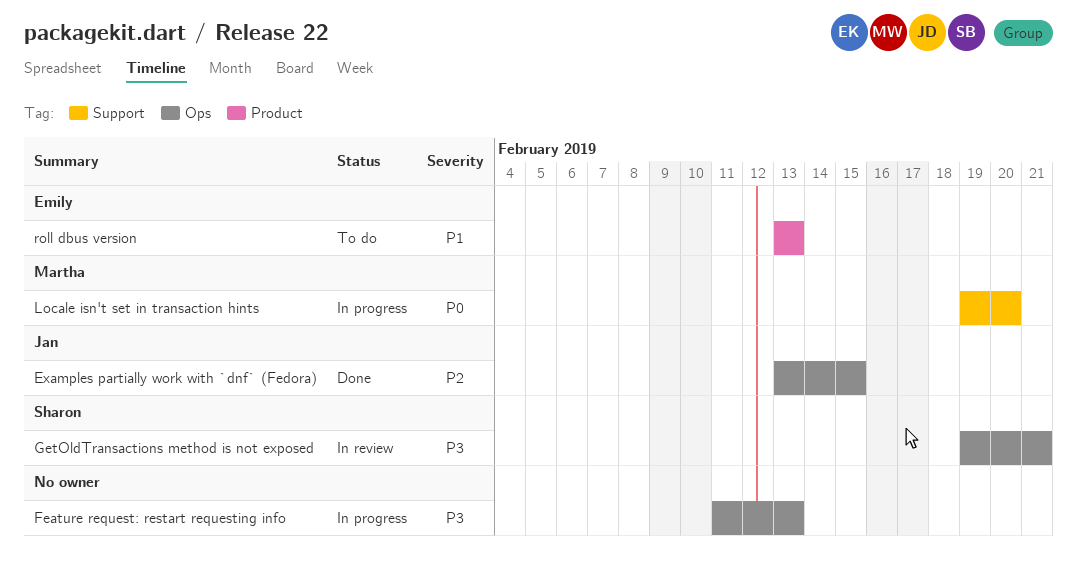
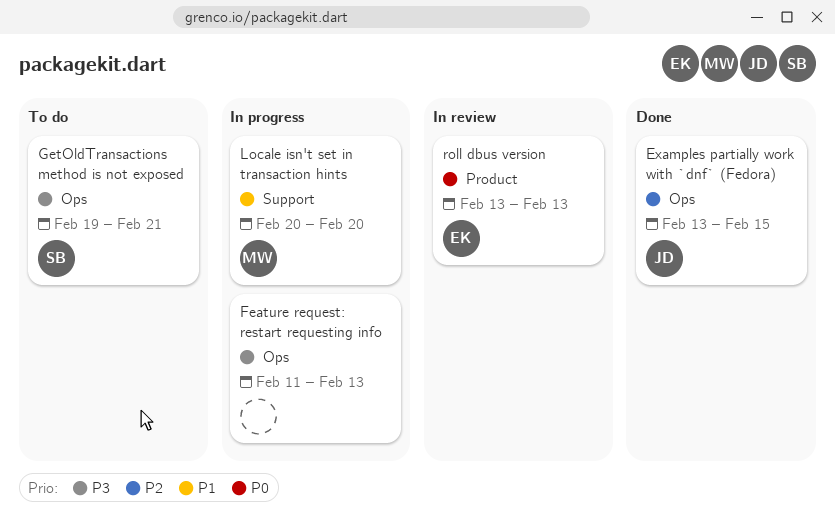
GetOldTransactions method is not exposed, status: In review -> To do
Locale isn't set in transaction hints, priority: P0 -> P1
Locale isn't set in transaction hints, start: Feb 19 -> Feb 20
roll dbus version, status: To do -> In review
roll dbus version, priority: P1 -> P0

